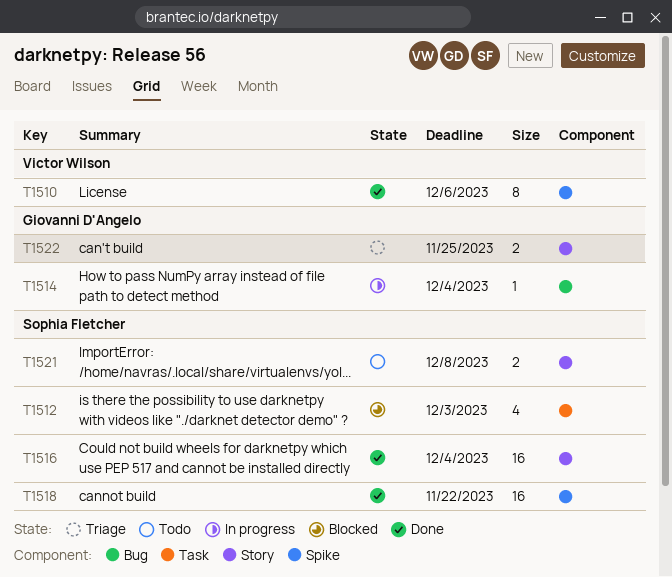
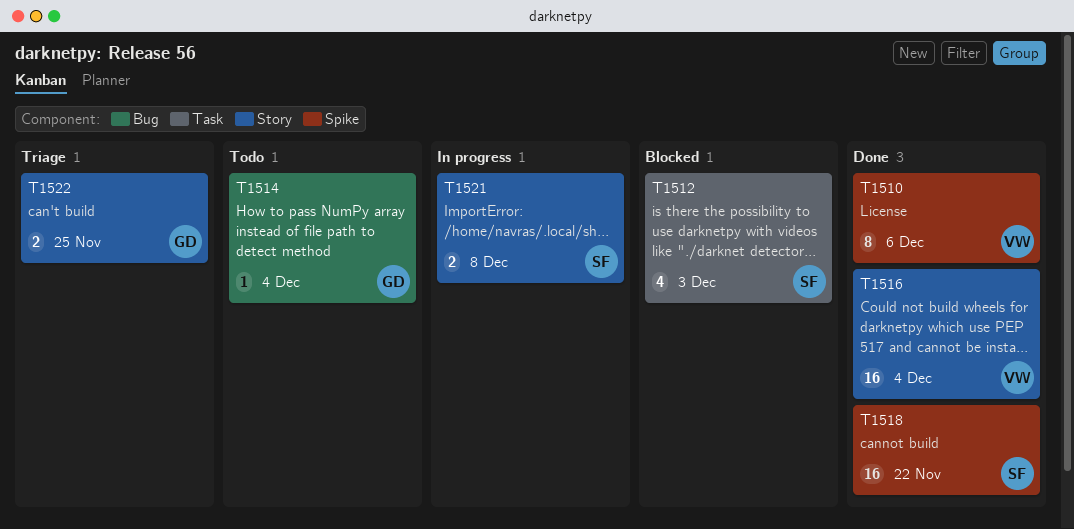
T1514, status: In progress -> Todo
T1516, owner: Sophia Fletcher -> Victor Wilson
T1521, status: Todo -> In progress

